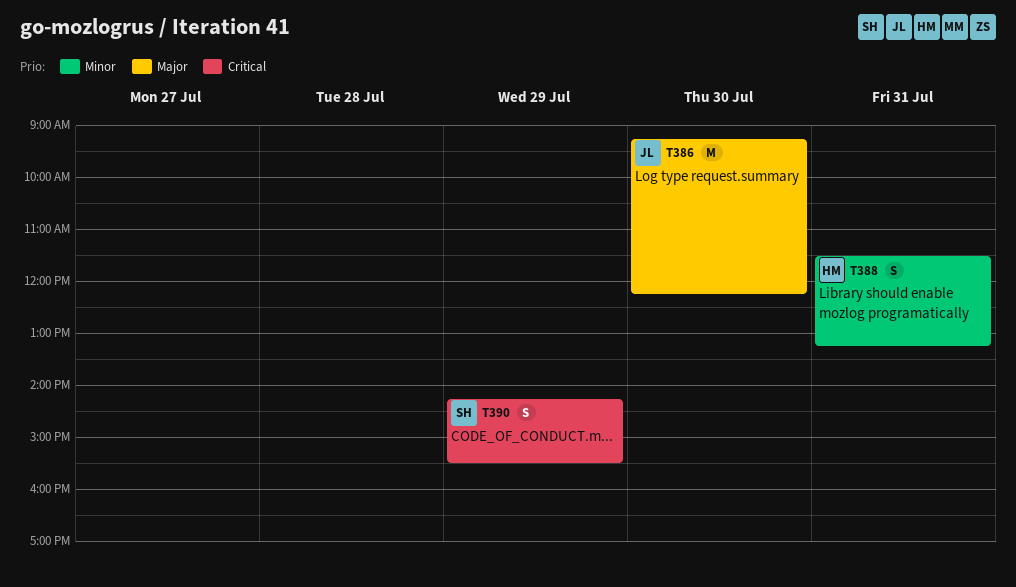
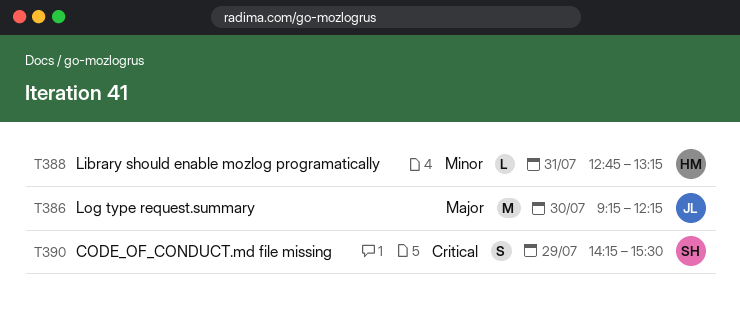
T388, estimate: S -> L
T388, begins: 11:30 -> 12:45

